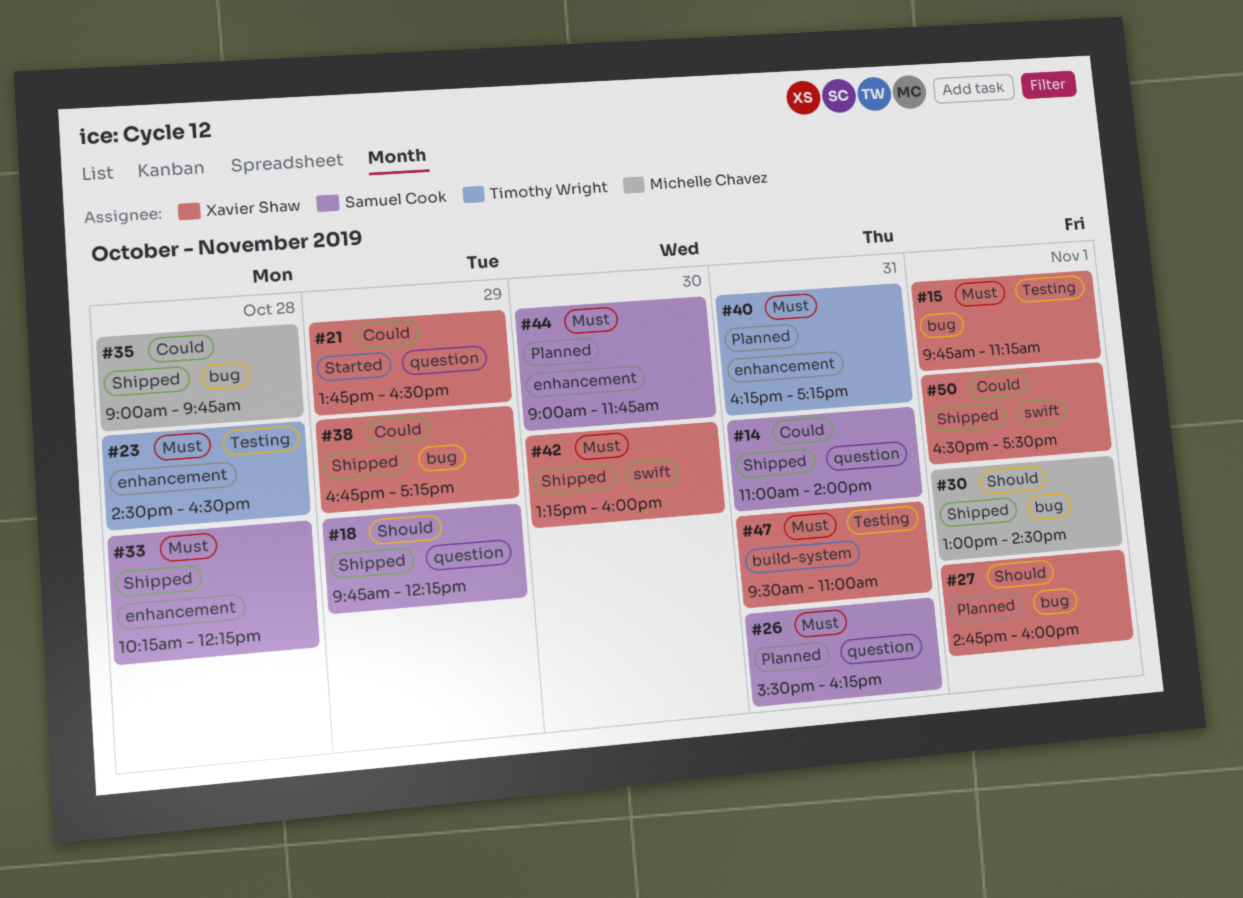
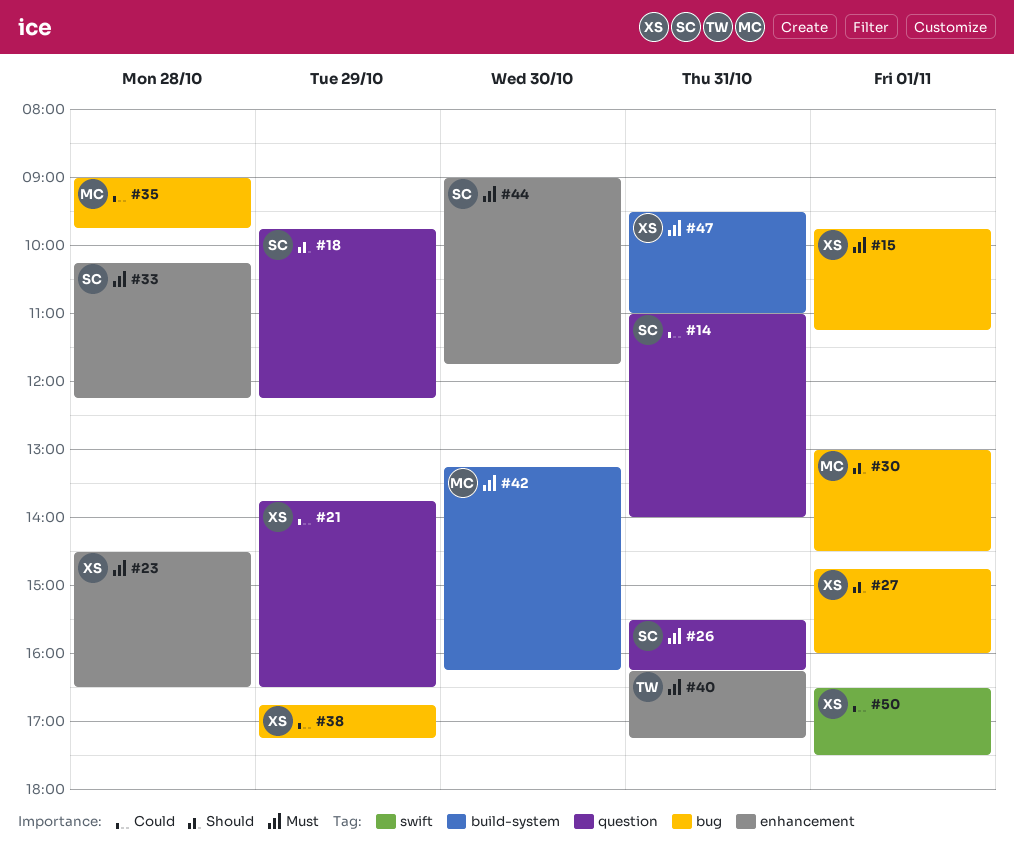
#23, owner: Timothy Wright -> Xavier Shaw
#42, owner: Xavier Shaw -> Michelle Chavez
#42, label: swift -> build-system
#42, ends: 16:00 -> 16:15

